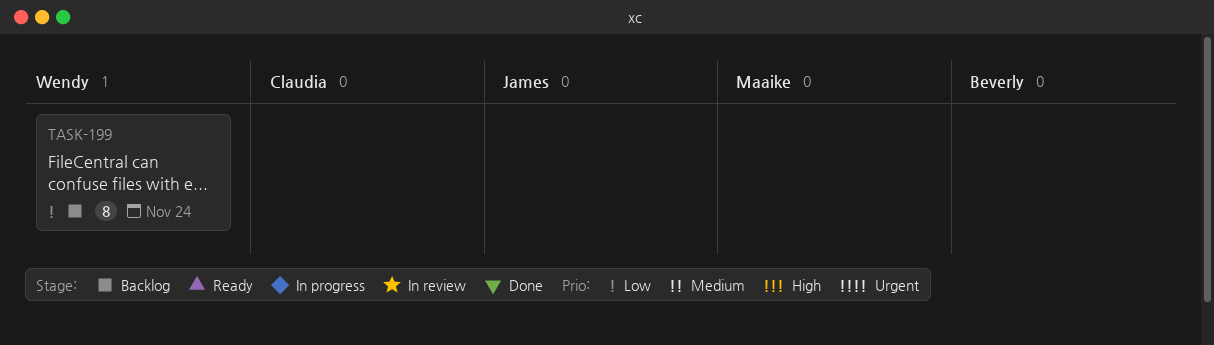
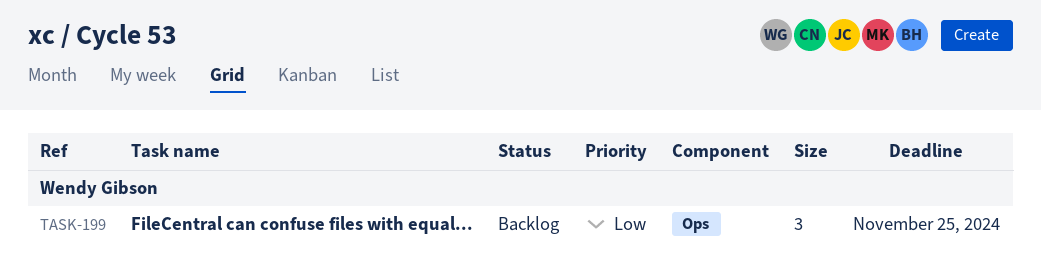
TASK-199, estimate: 8 -> 3
TASK-199, due: Nov 24 -> Nov 25

